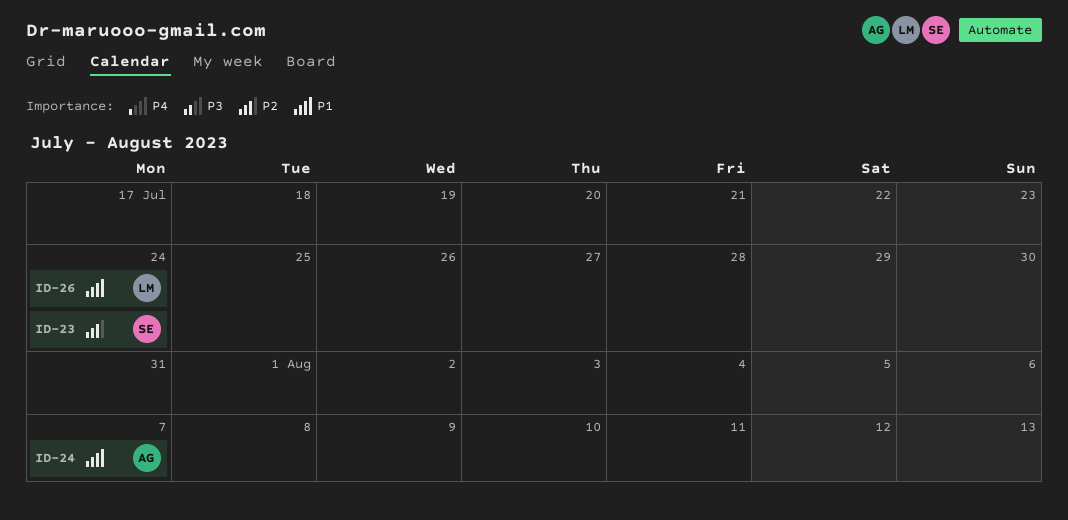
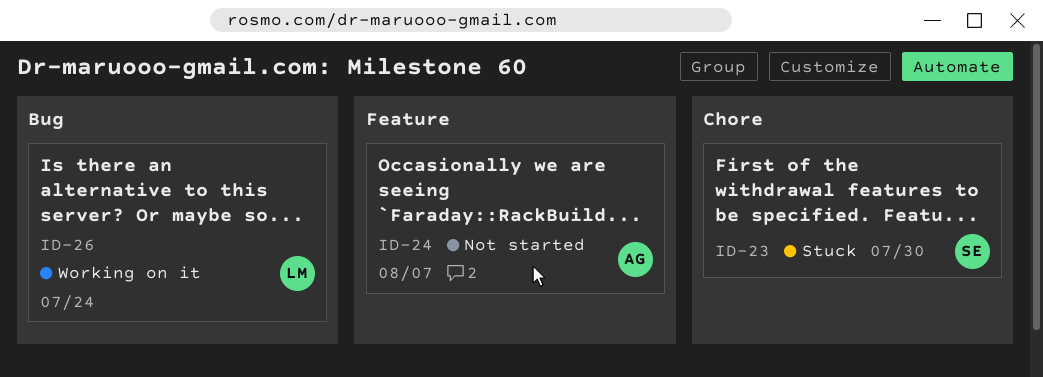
ID-23, due: Jul 24 -> Jul 30

